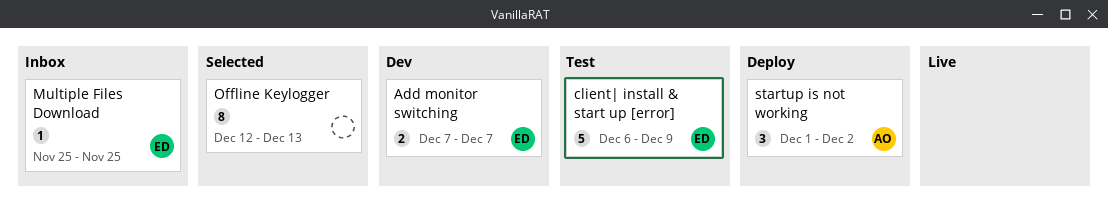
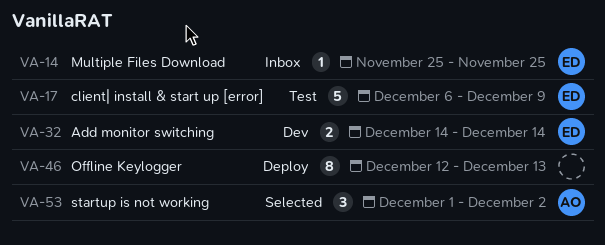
Add monitor switching, start: Dec 7 -> Dec 14
Add monitor switching, due: Dec 7 -> Dec 14
Offline Keylogger, status: Selected -> Deploy
startup is not working, status: Deploy -> Selected

